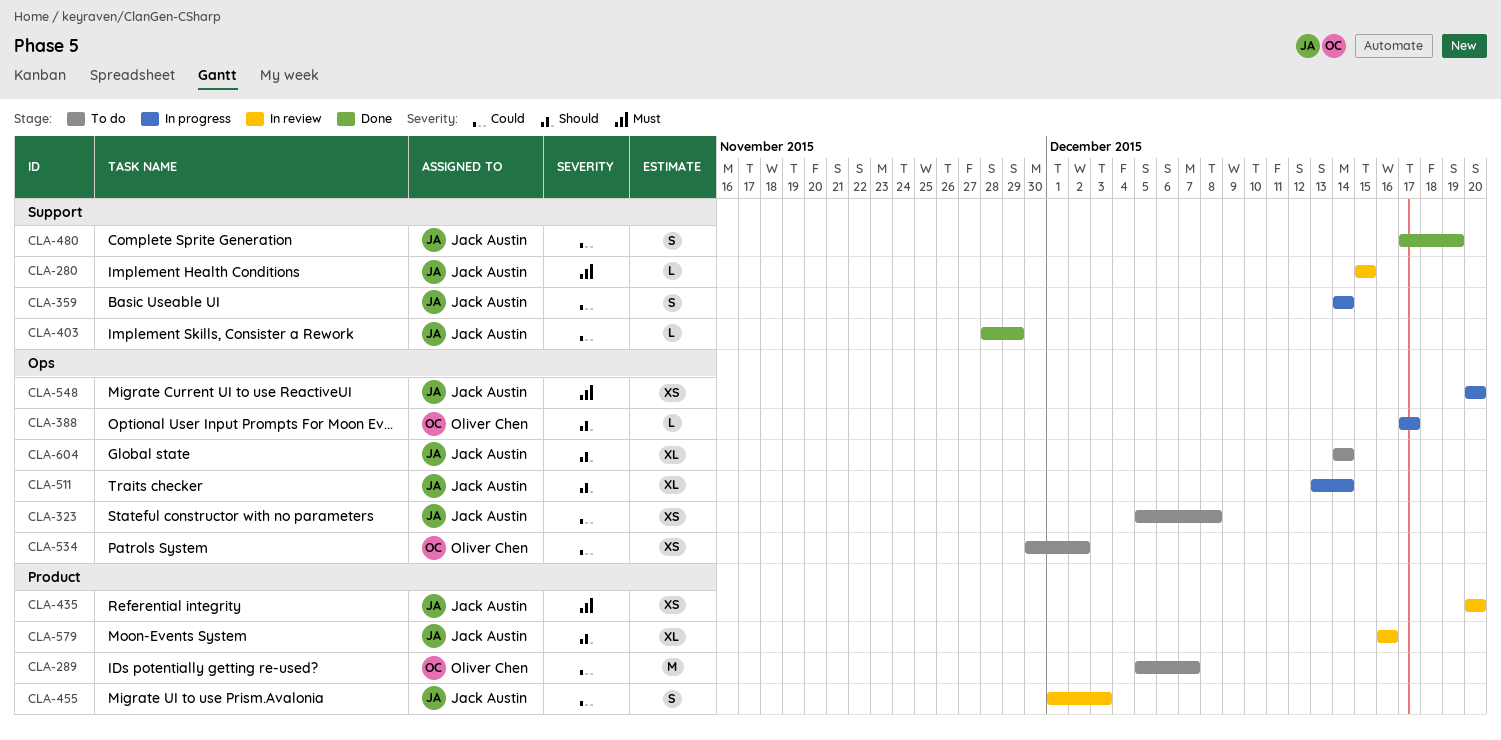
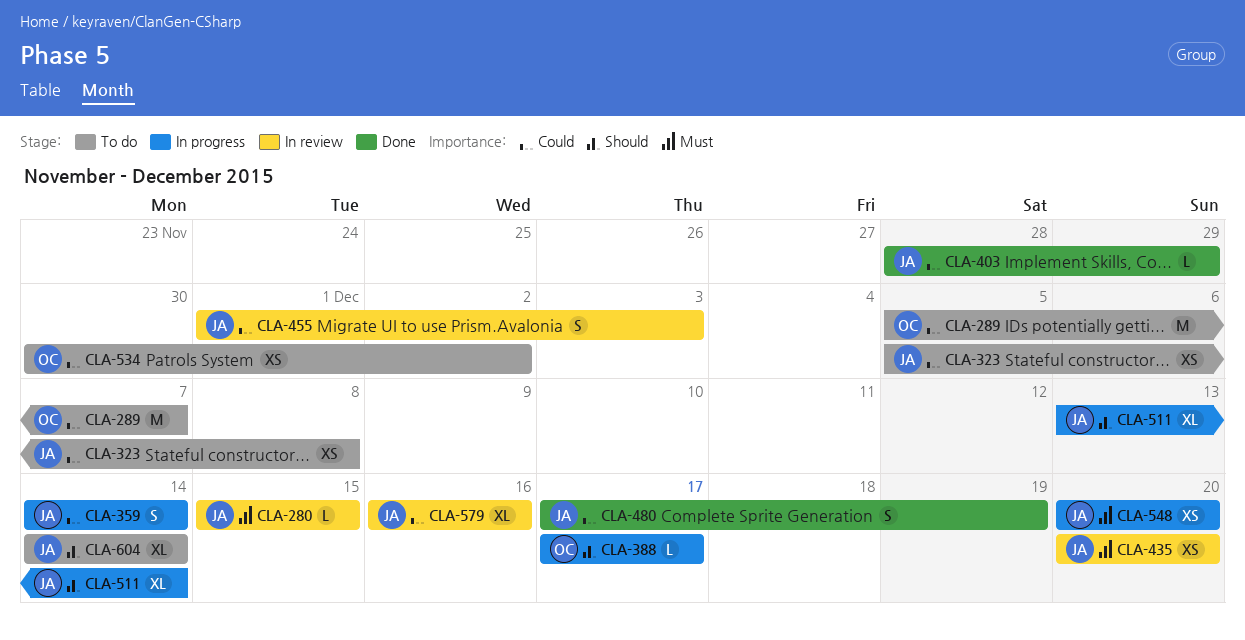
CLA-579, priority: Should -> Could

